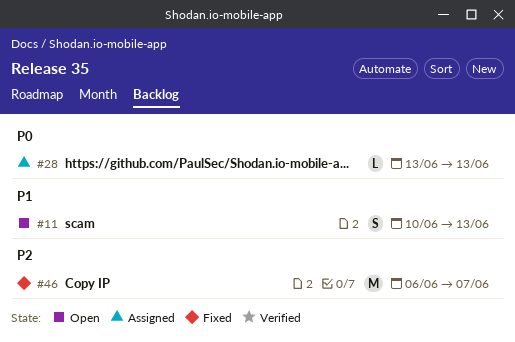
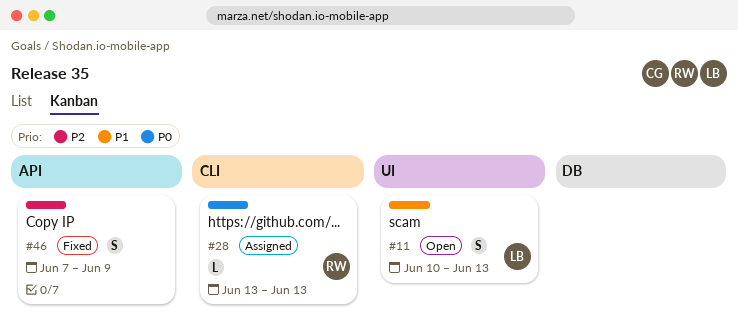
#46, estimate: M -> S
#46, start: Jun 6 -> Jun 7
#46, due: Jun 7 -> Jun 9

